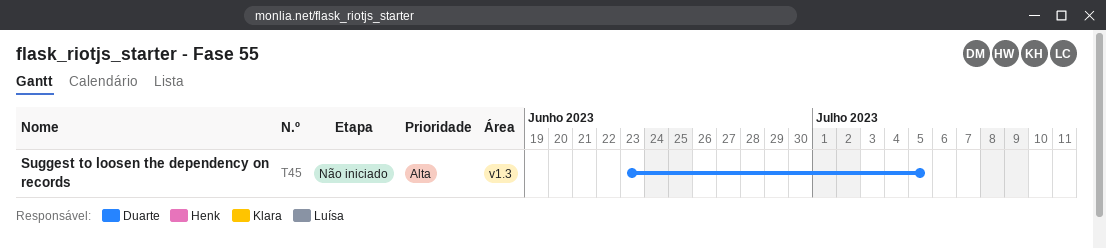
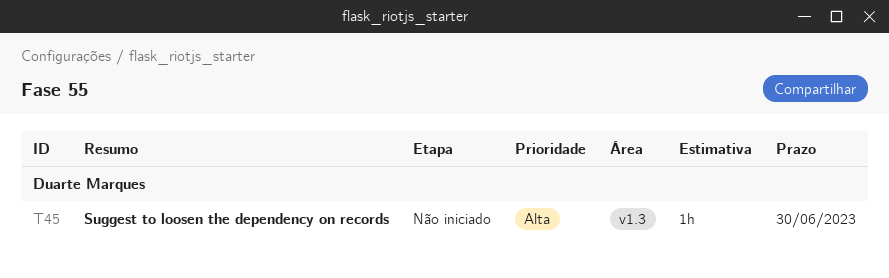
T45, due: Jul 5 -> Jun 30

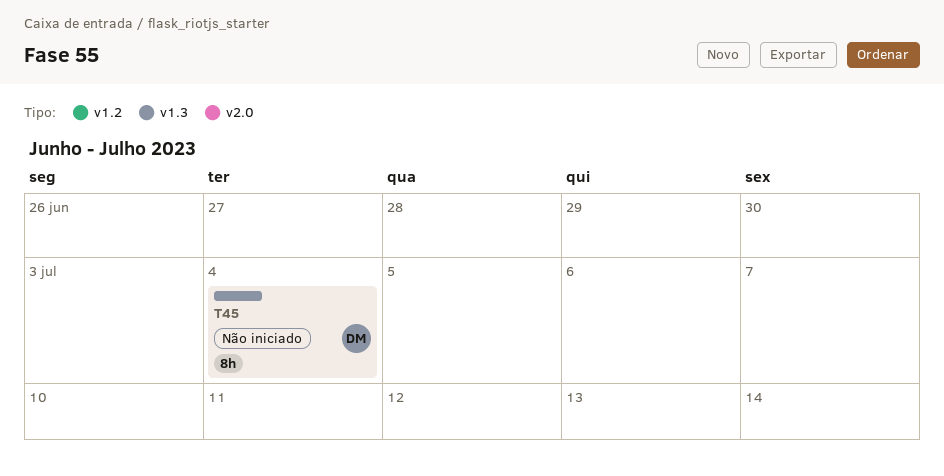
T45, estimate: 1h -> 8h
T45, due: Jun 30 -> Jul 4

